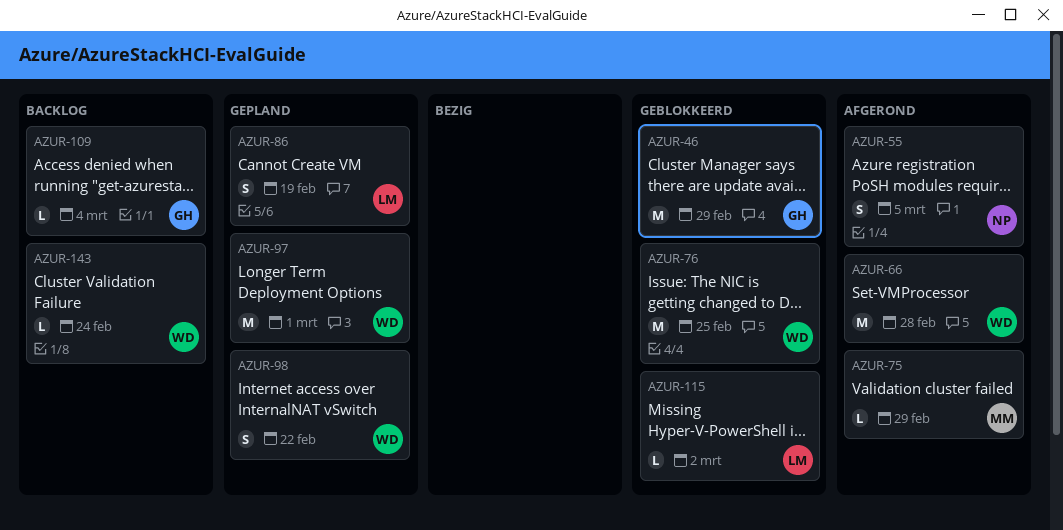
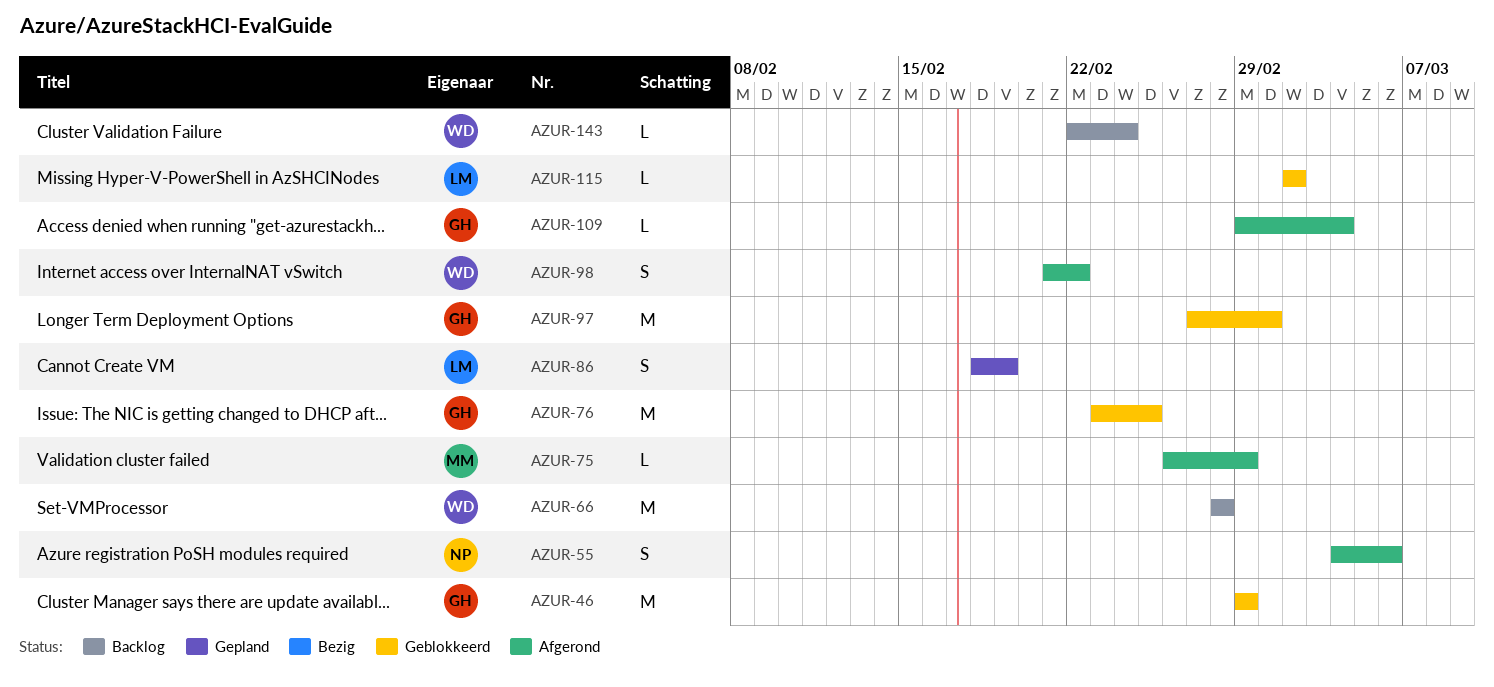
AZUR-55, due: Mar 5 -> Mar 6
AZUR-66, status: Afgerond -> Backlog
AZUR-76, owner: WD -> GH
AZUR-97, status: Gepland -> Geblokkeerd
AZUR-97, owner: WD -> GH
AZUR-98, status: Gepland -> Afgerond
AZUR-109, status: Backlog -> Afgerond

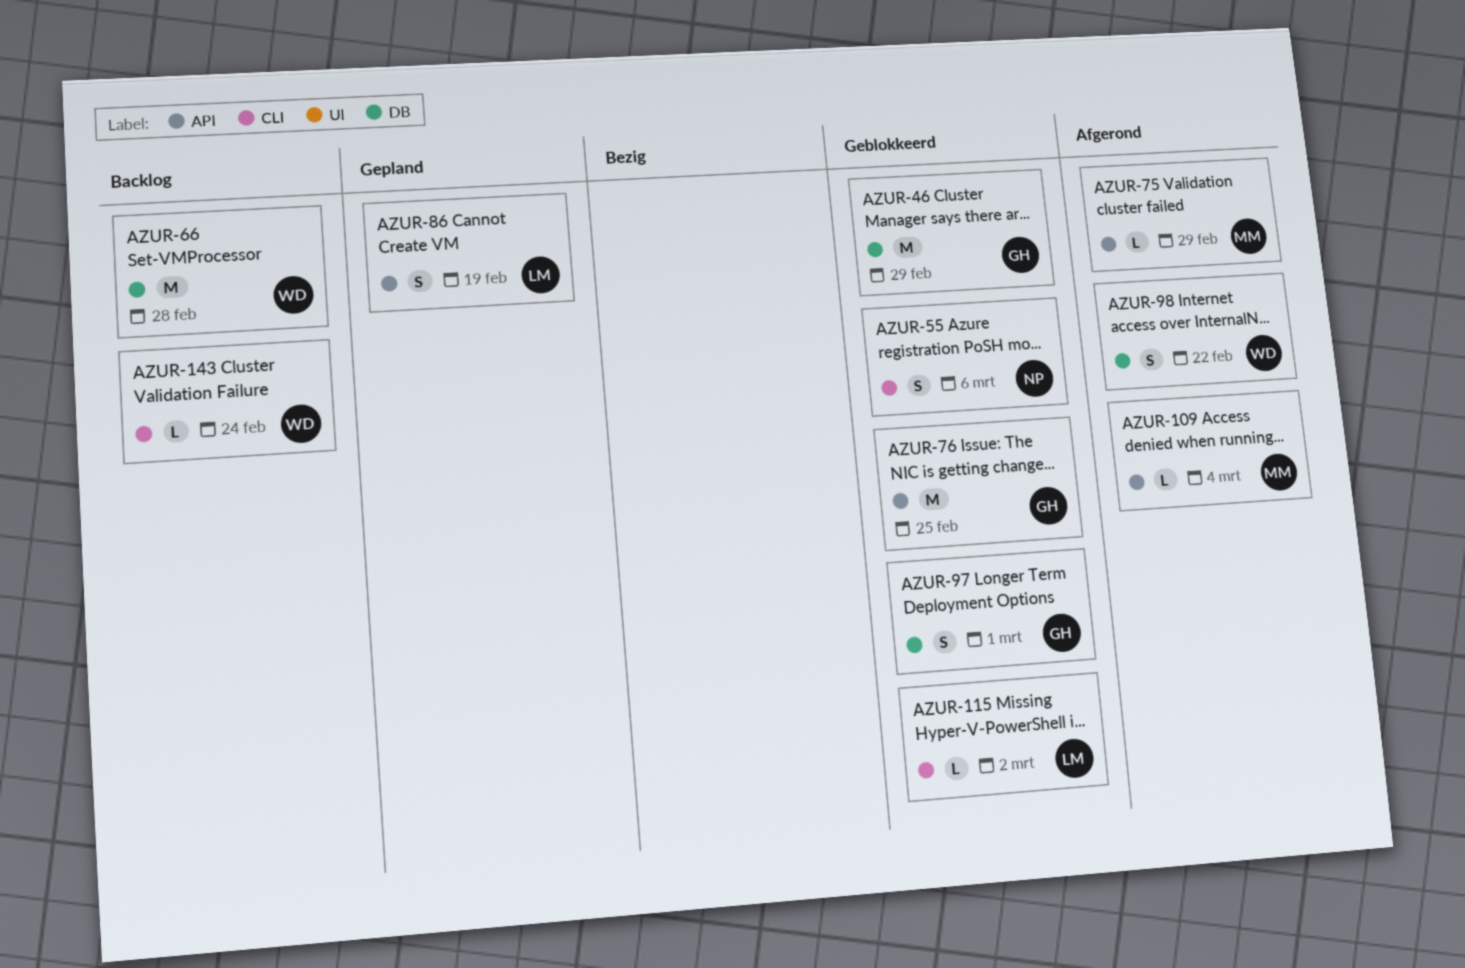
AZUR-55, status: Afgerond -> Geblokkeerd
AZUR-97, estimate: M -> S
AZUR-109, owner: GH -> MM

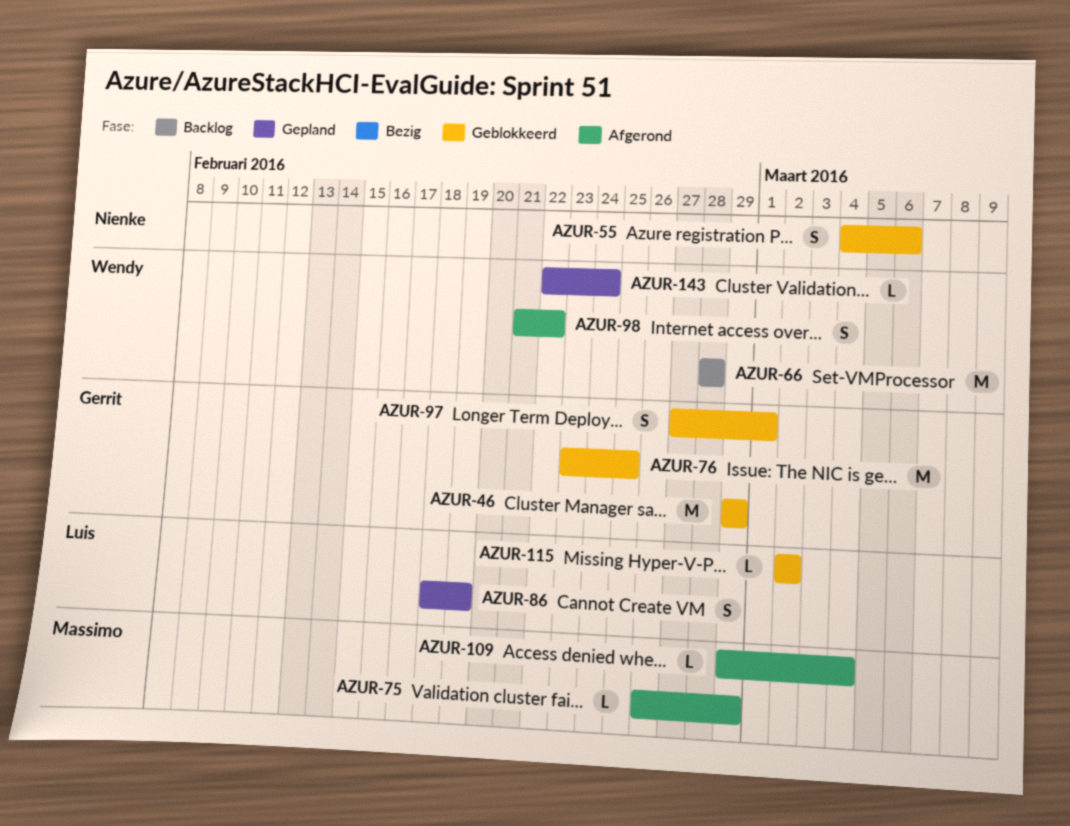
AZUR-143, status: Backlog -> Gepland

